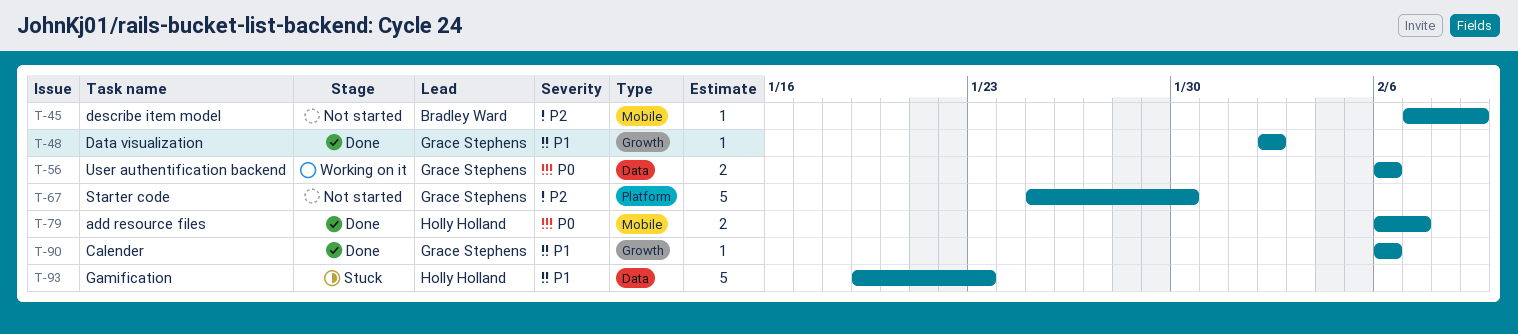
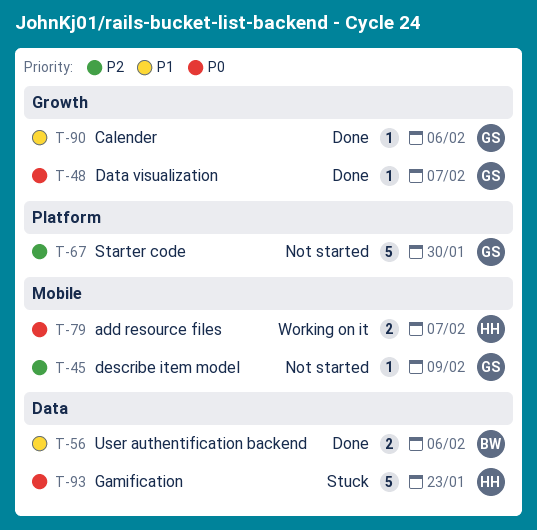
T-45, owner: Bradley Ward -> Grace Stephens
T-48, priority: P1 -> P0
T-48, due: Feb 2 -> Feb 7
T-56, status: Working on it -> Done
T-56, owner: Grace Stephens -> Bradley Ward
T-56, priority: P0 -> P1
T-79, status: Done -> Working on it
T-93, priority: P1 -> P0

